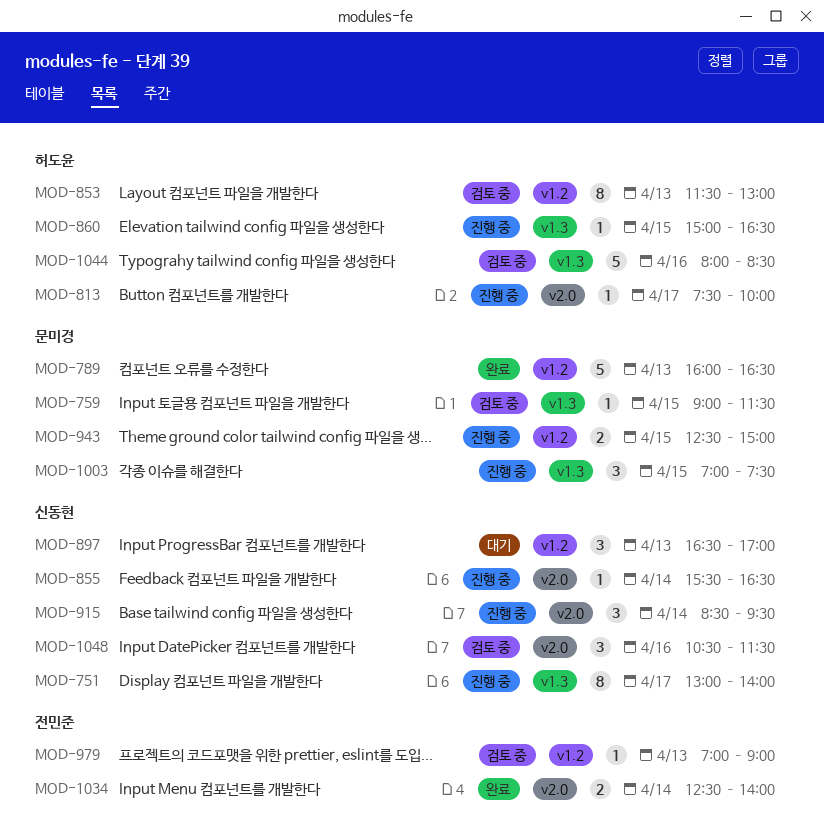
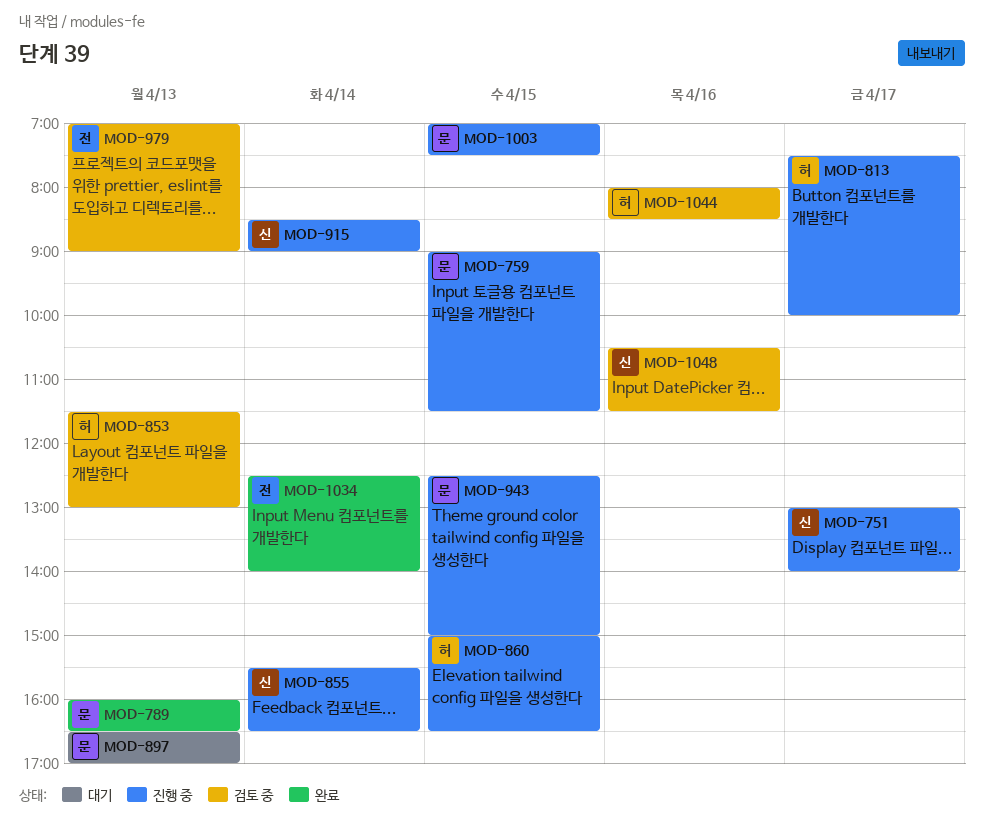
MOD-759, status: 검토 중 -> 진행 중
MOD-897, owner: 신동현 -> 문미경
MOD-915, ends: 09:30 -> 09:00

